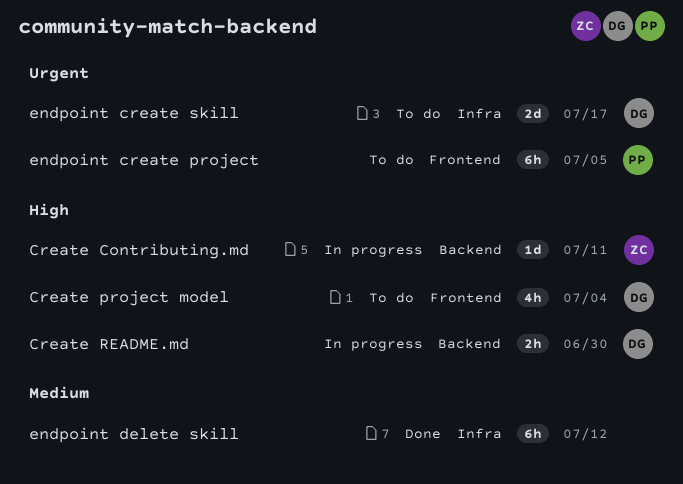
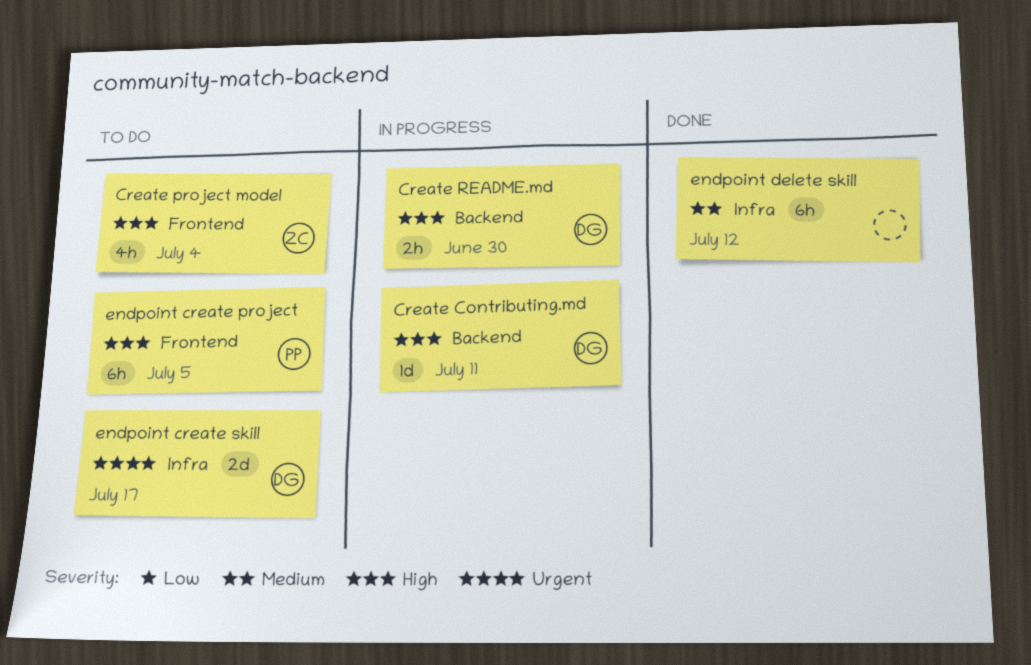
Create Contributing.md, owner: ZC -> DG
Create project model, owner: DG -> ZC
endpoint create project, priority: Urgent -> High

